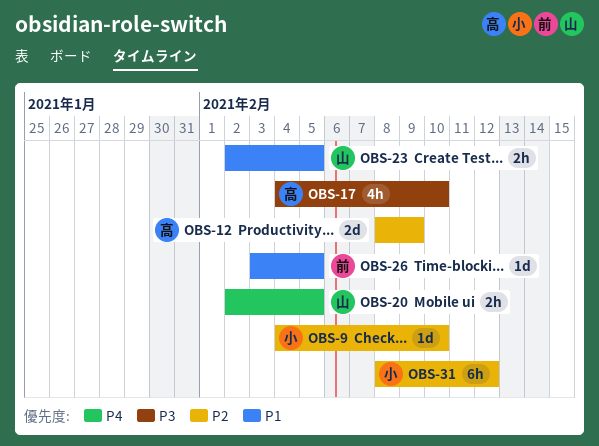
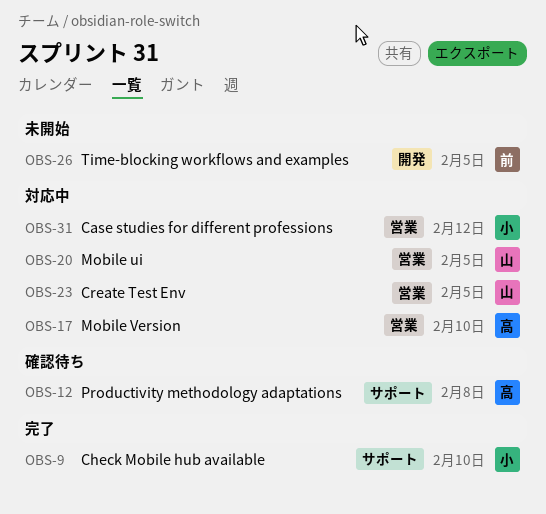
OBS-12, due: Feb 9 -> Feb 8

